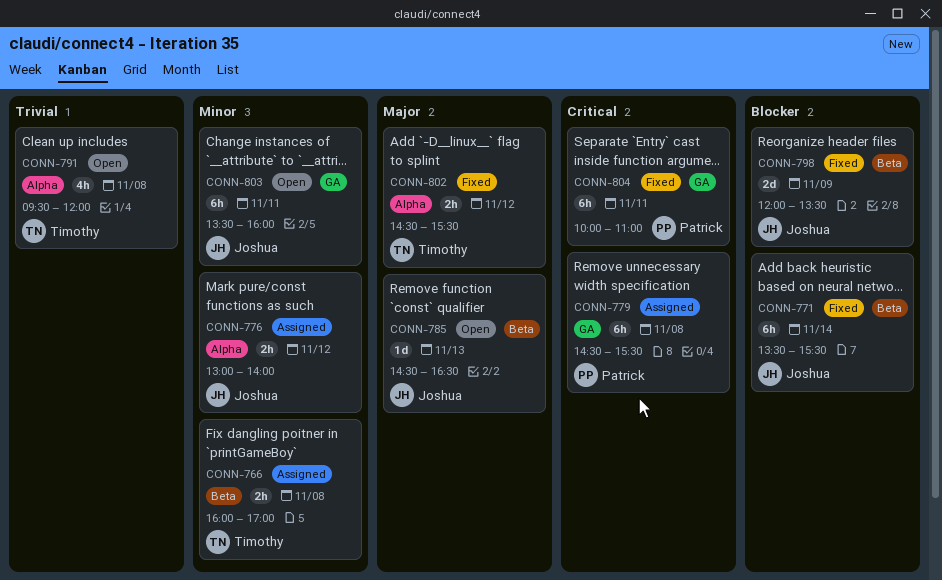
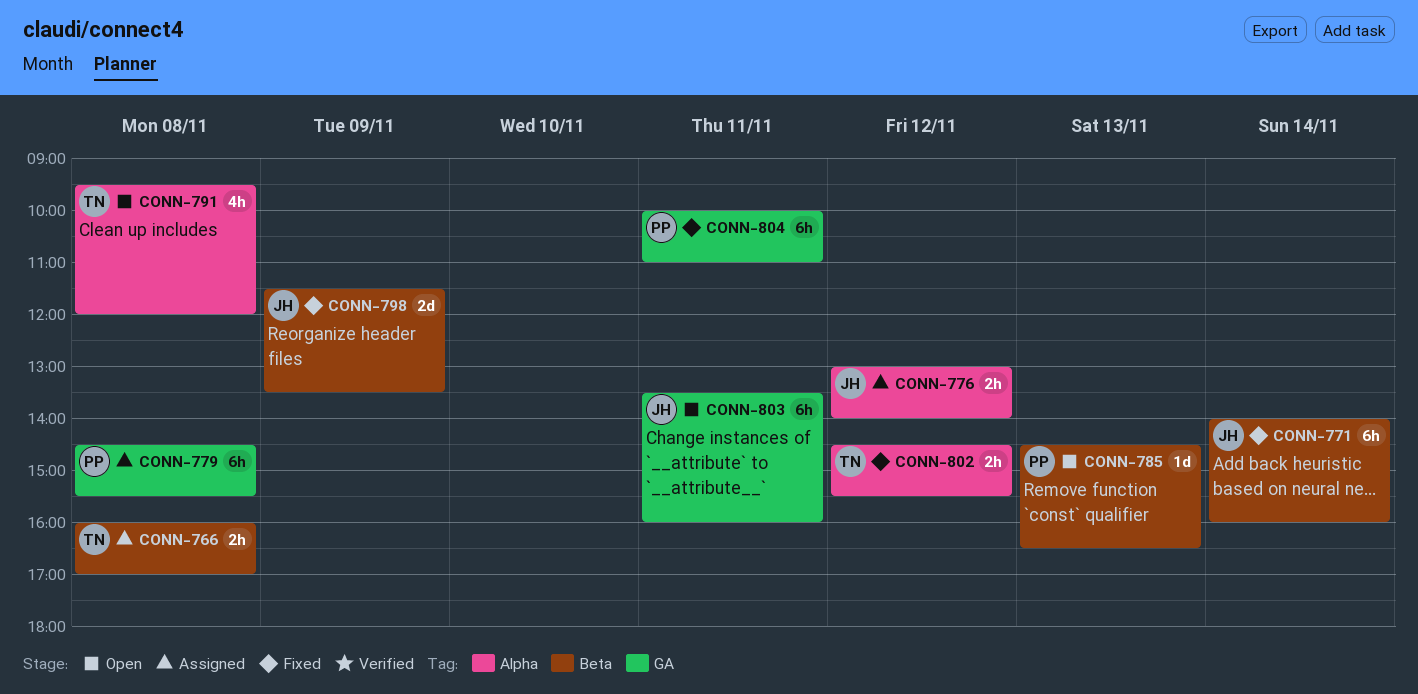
CONN-771, begins: 13:30 -> 14:00
CONN-771, ends: 15:30 -> 16:00
CONN-785, owner: Joshua -> Patrick
CONN-798, begins: 12:00 -> 11:30

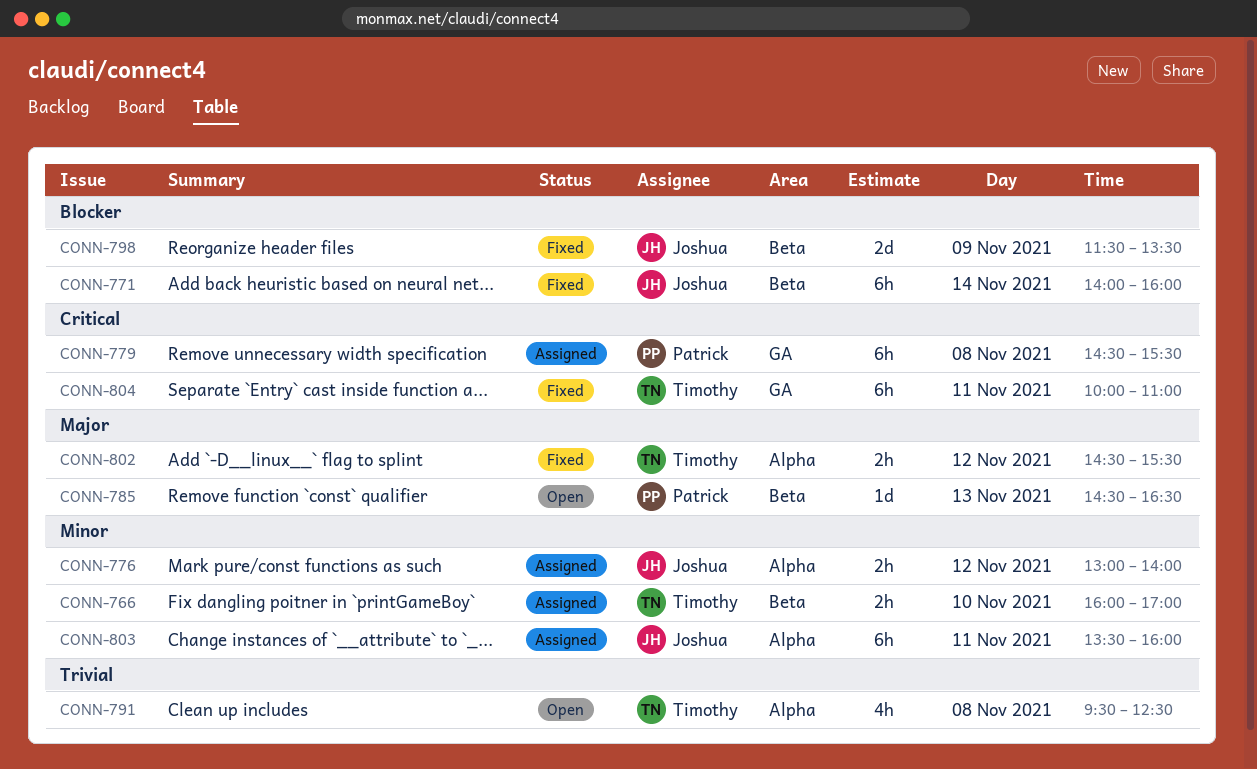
CONN-766, day: Nov 8 -> Nov 10
CONN-791, ends: 12:00 -> 12:30
CONN-803, status: Open -> Assigned
CONN-803, label: GA -> Alpha
CONN-804, owner: Patrick -> Timothy

